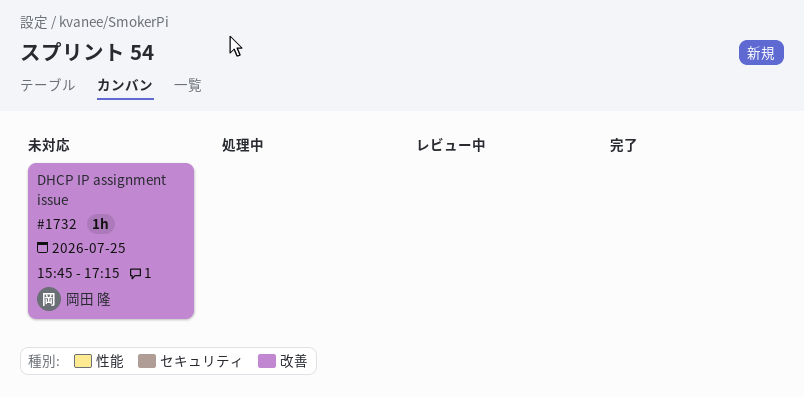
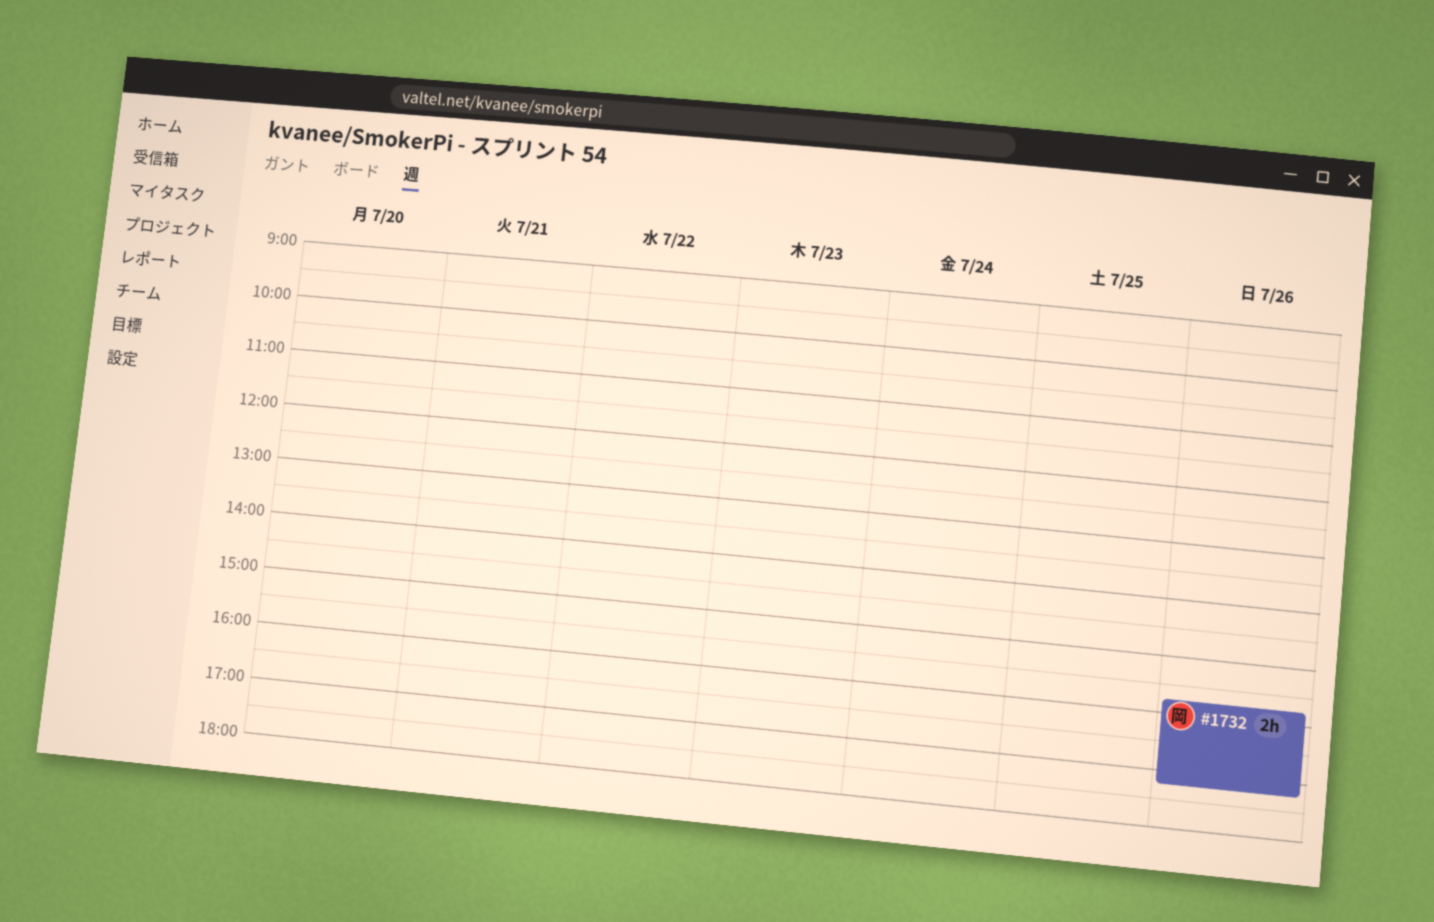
#1732, estimate: 1h -> 2h
#1732, day: Jul 25 -> Jul 26

